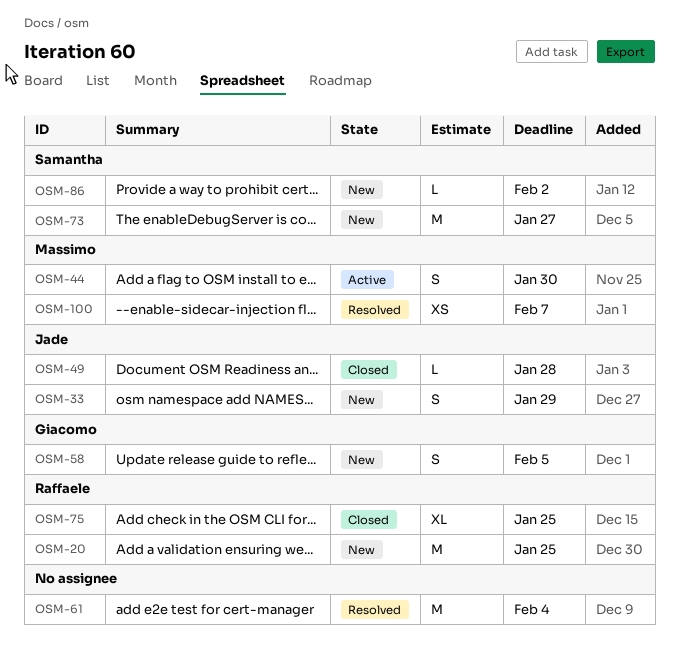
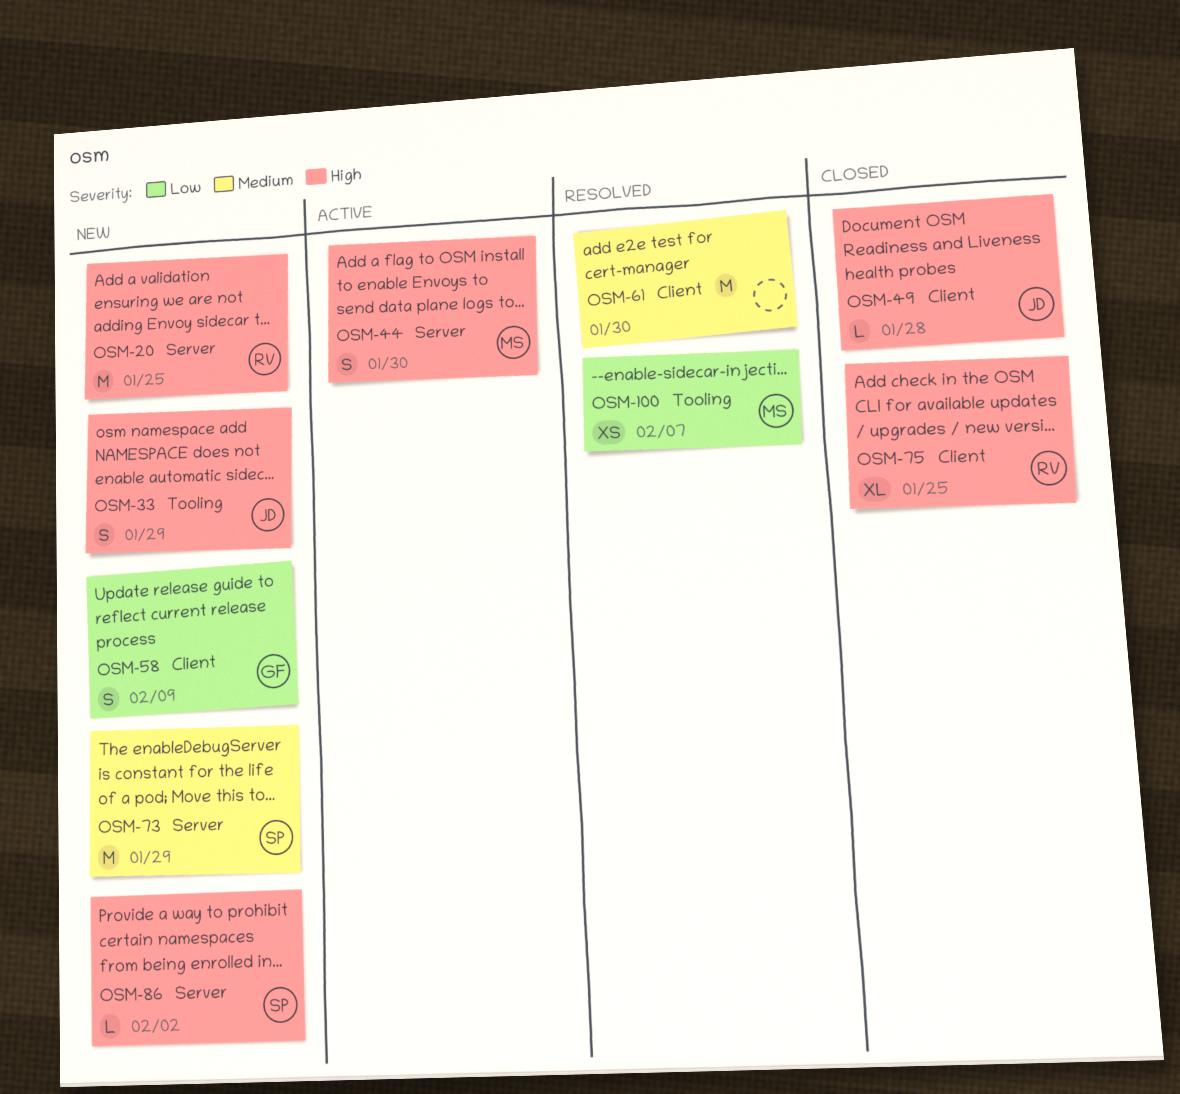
OSM-58, due: Feb 5 -> Feb 9
OSM-61, due: Feb 4 -> Jan 30
OSM-73, due: Jan 27 -> Jan 29

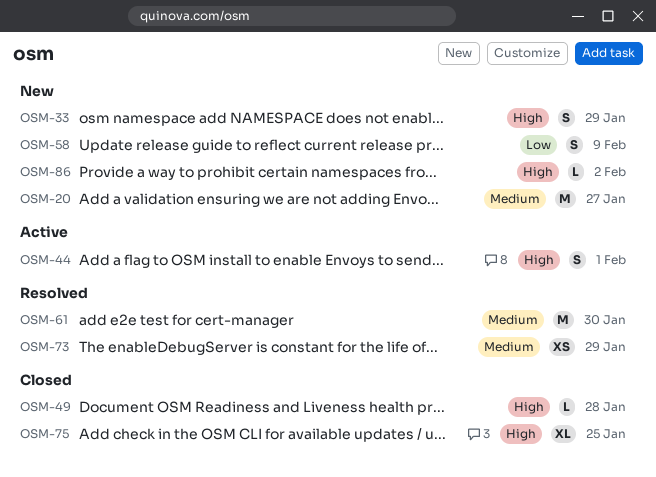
OSM-20, priority: High -> Medium
OSM-20, due: Jan 25 -> Jan 27
OSM-44, due: Jan 30 -> Feb 1
OSM-73, status: New -> Resolved
OSM-73, estimate: M -> XS
OSM-100: present -> none

